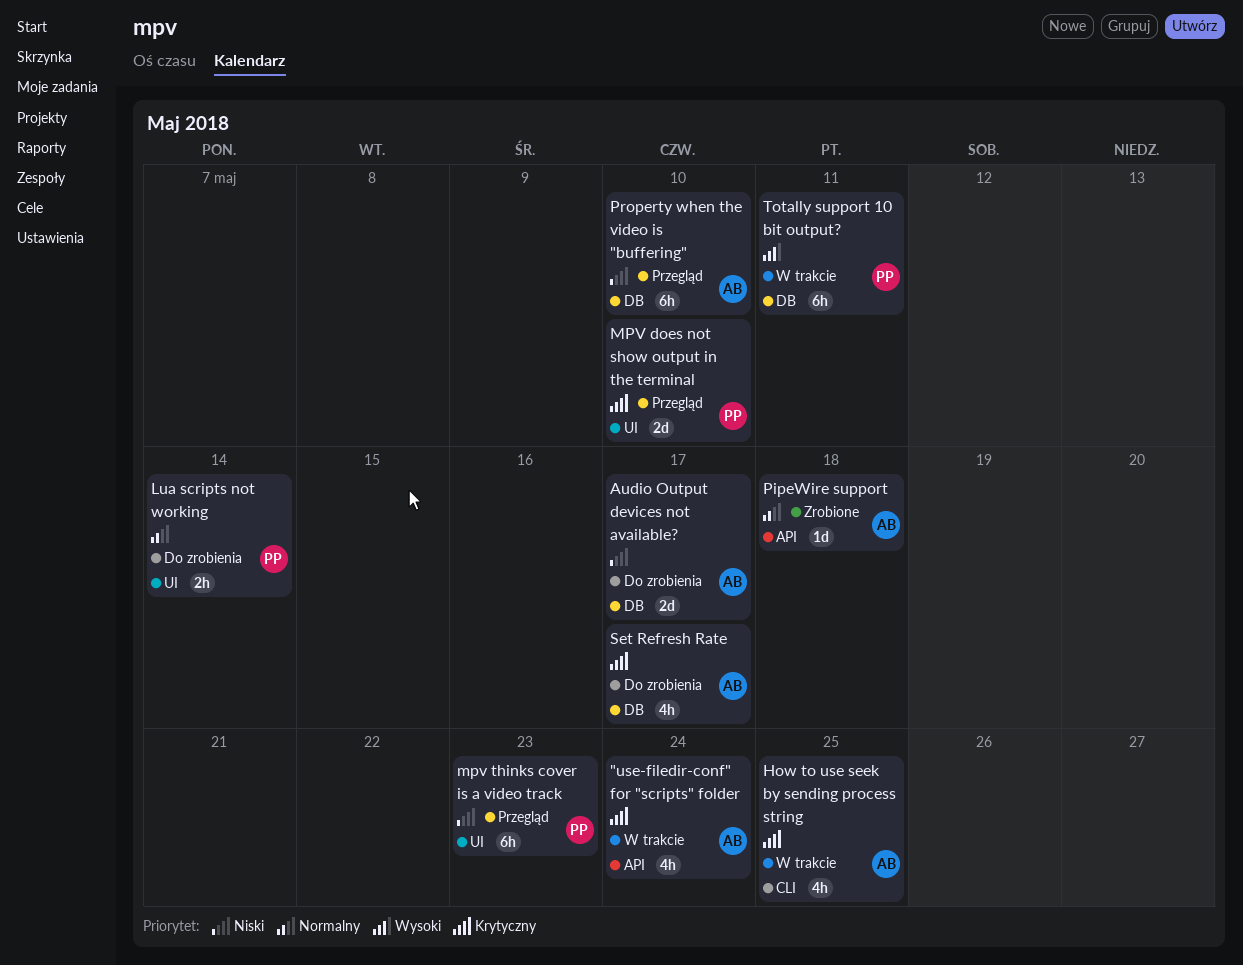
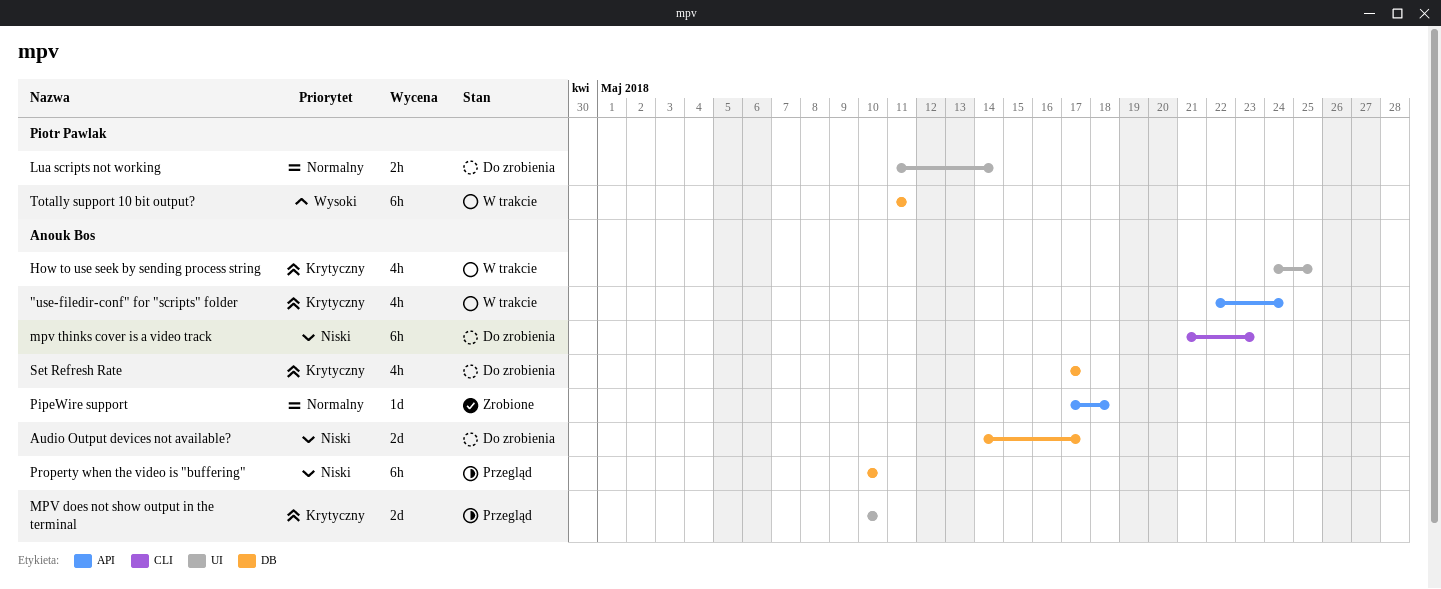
How to use seek by sending process string, label: CLI -> UI
MPV does not show output in the terminal, owner: Piotr Pawlak -> Anouk Bos
mpv thinks cover is a video track, status: Przegląd -> Do zrobienia
mpv thinks cover is a video track, owner: Piotr Pawlak -> Anouk Bos
mpv thinks cover is a video track, label: UI -> CLI

